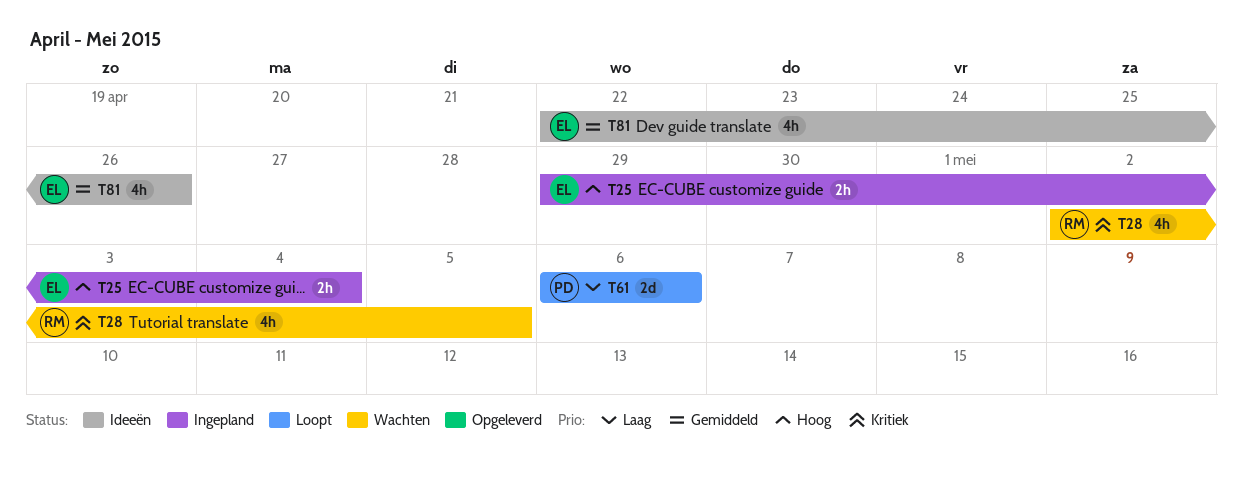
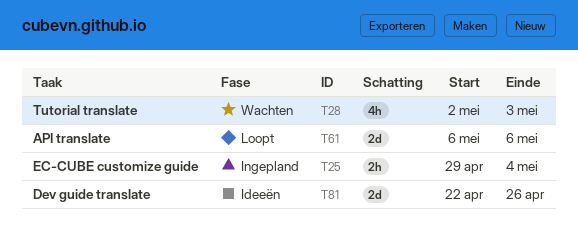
T28, due: May 5 -> May 3
T81, estimate: 4h -> 2d

